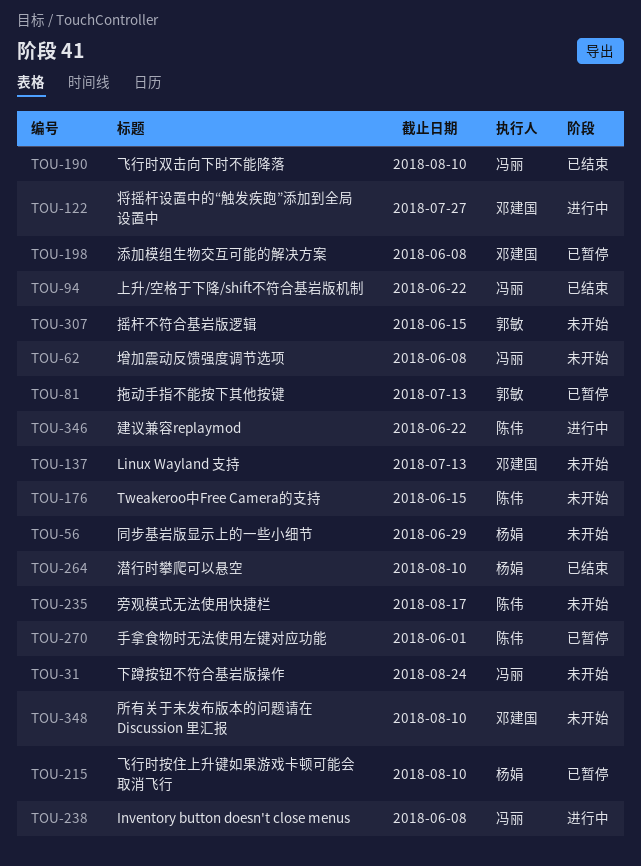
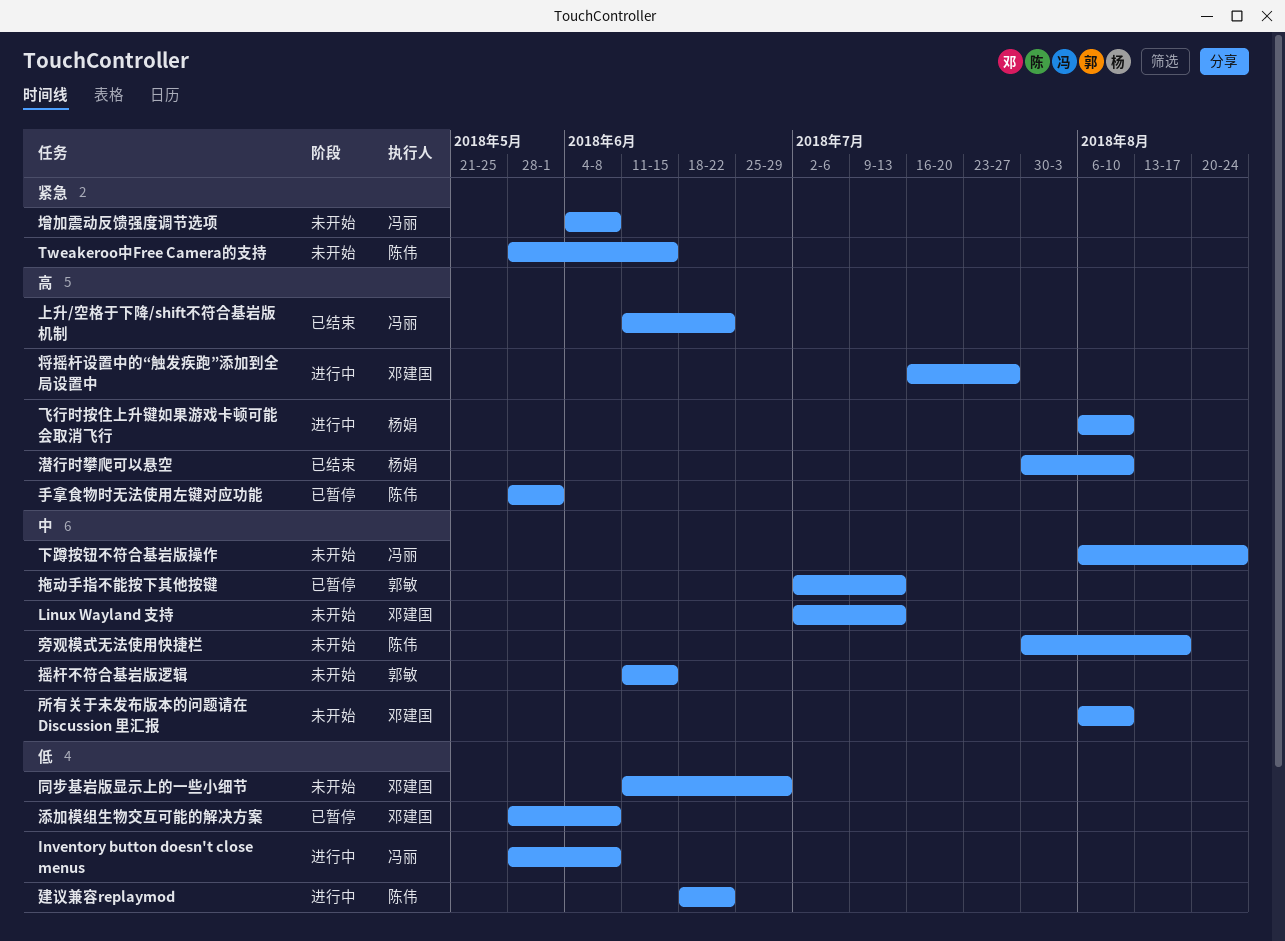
同步基岩版显示上的一些小细节, owner: 杨娟 -> 邓建国
飞行时双击向下时不能降落: present -> none
飞行时按住上升键如果游戏卡顿可能会取消飞行, status: 已暂停 -> 进行中

